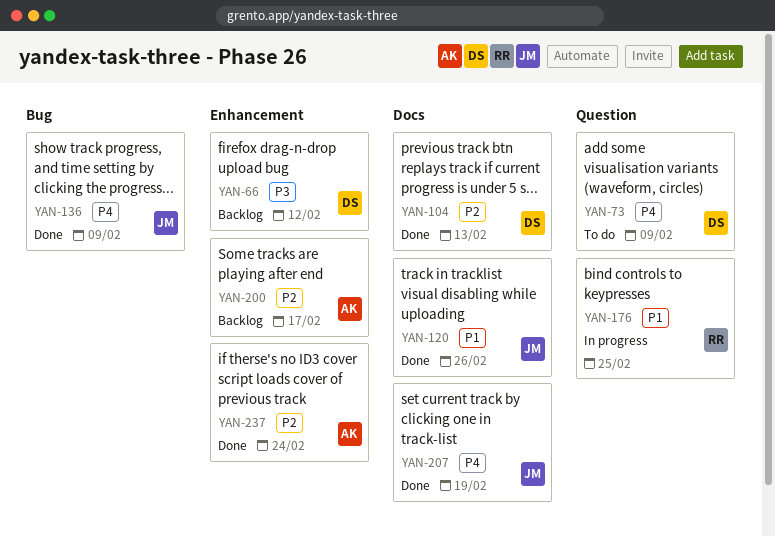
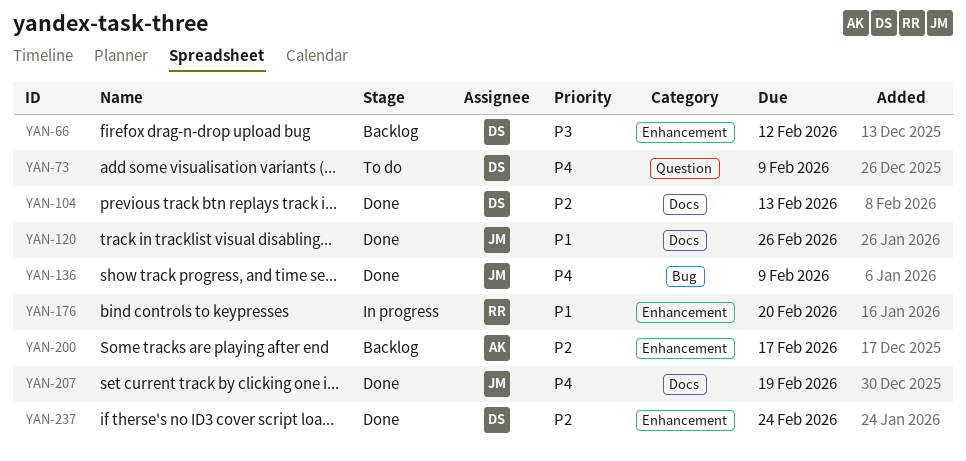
YAN-176, label: Question -> Enhancement
YAN-176, due: Feb 25 -> Feb 20
YAN-237, owner: AK -> DS

